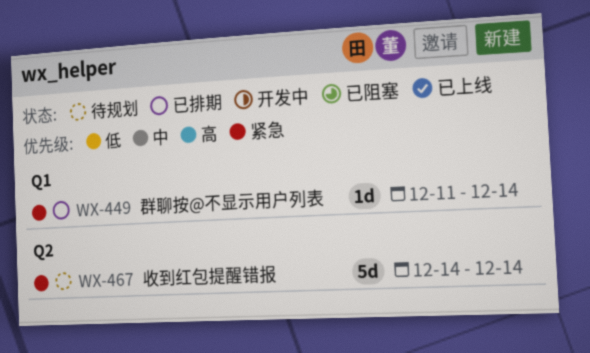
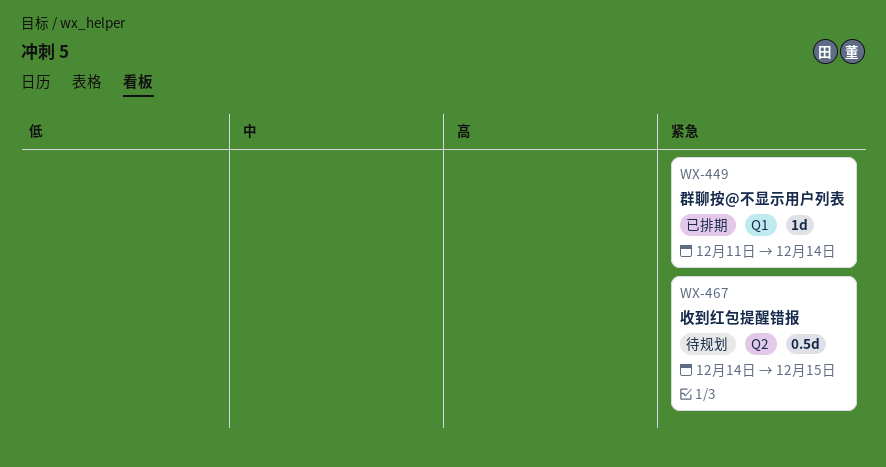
WX-467, estimate: 5d -> 0.5d
WX-467, due: Dec 14 -> Dec 15

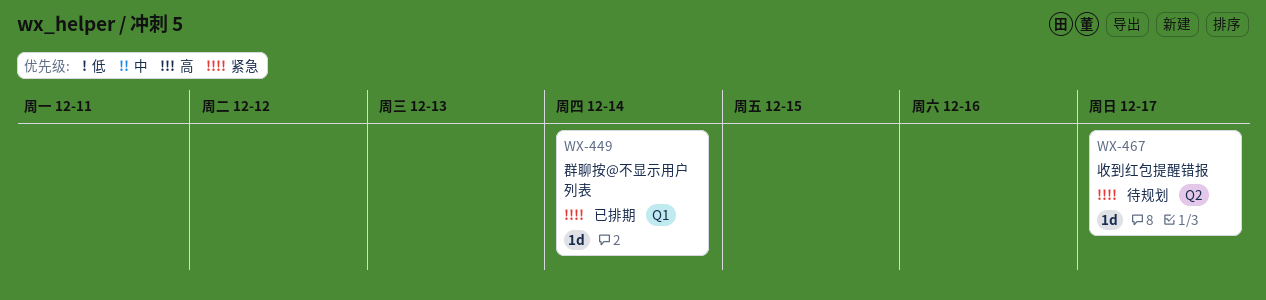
WX-467, estimate: 0.5d -> 1d
WX-467, due: Dec 15 -> Dec 17

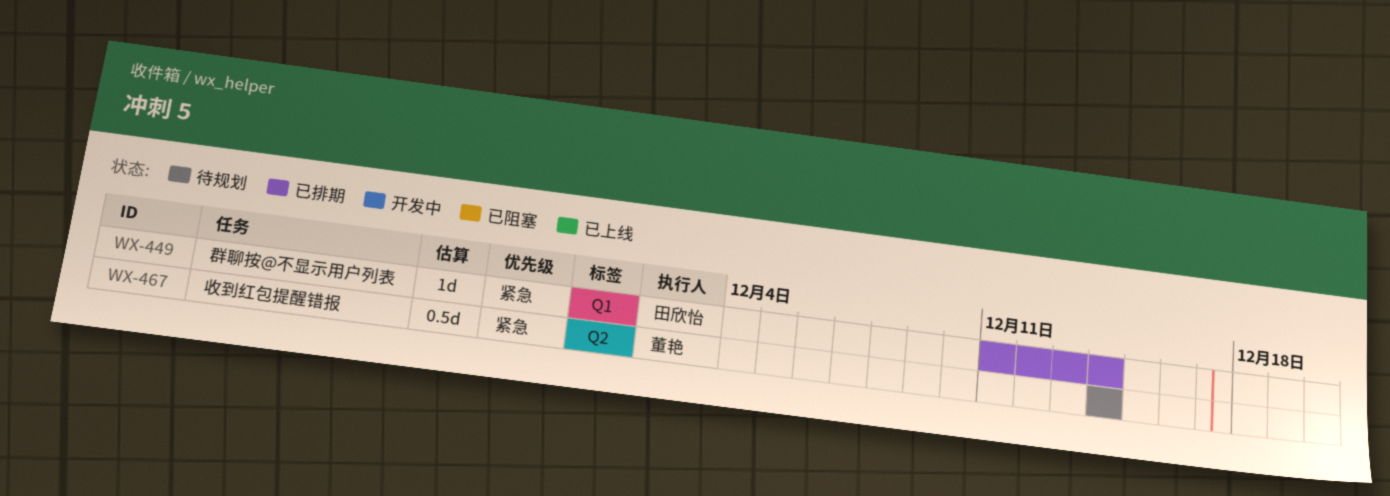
WX-467, estimate: 1d -> 0.5d
WX-467, due: Dec 17 -> Dec 14

